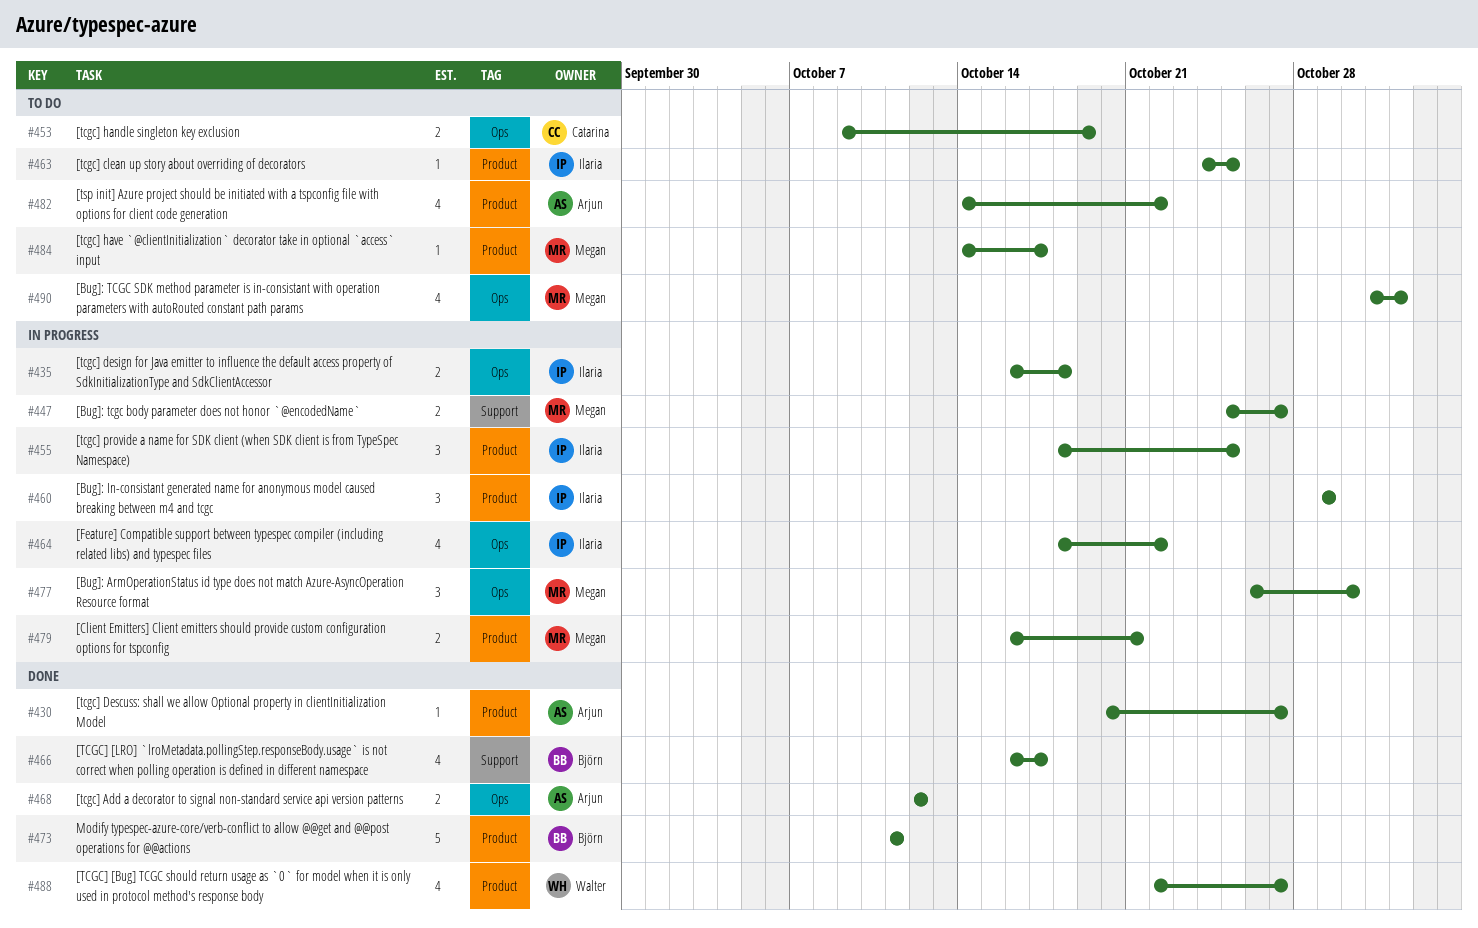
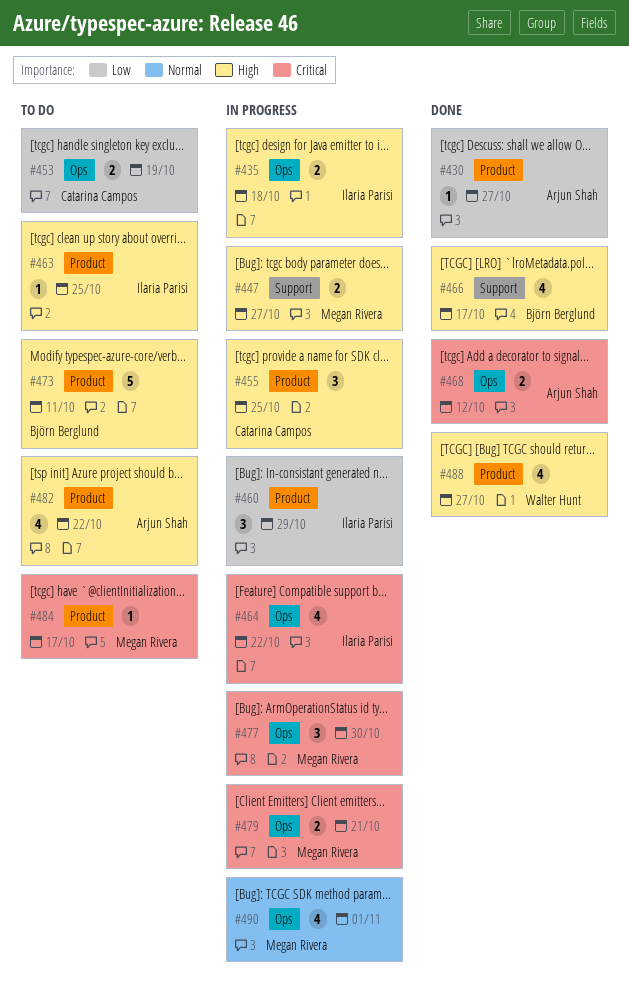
#455, owner: Ilaria Parisi -> Catarina Campos
#473, status: Done -> To do
#479, label: Product -> Ops
#490, status: To do -> In progress

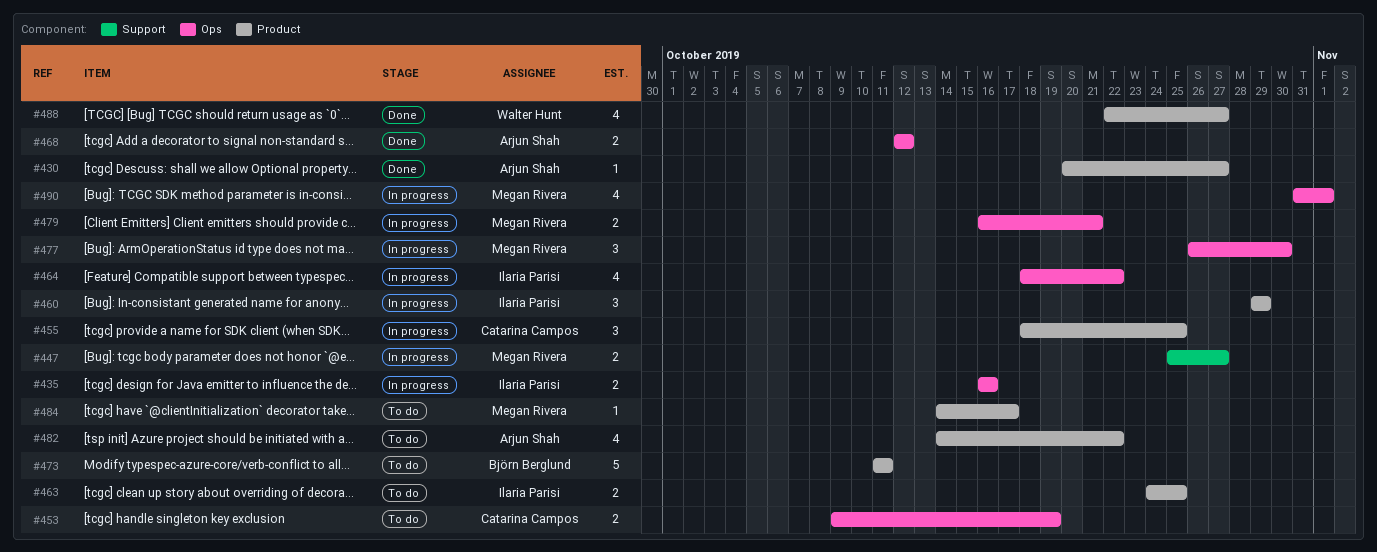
#435, due: Oct 18 -> Oct 16
#463, estimate: 1 -> 2
#466: present -> none

